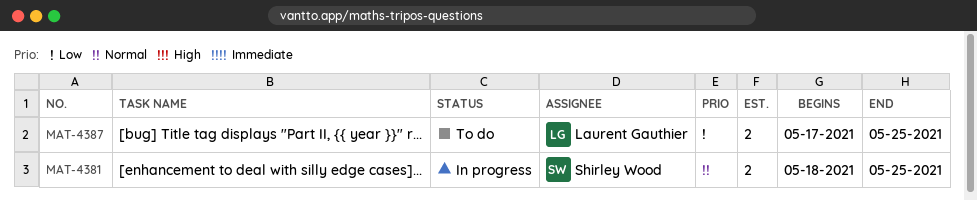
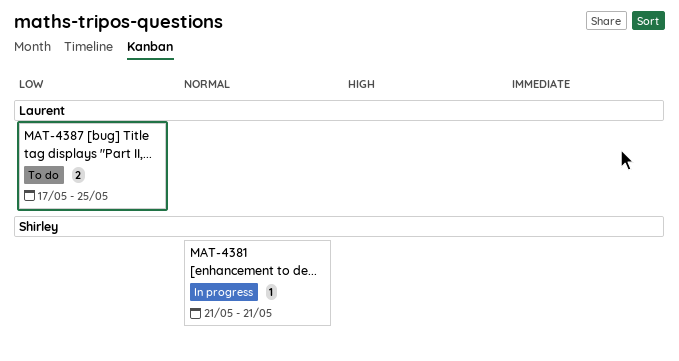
MAT-4381, estimate: 2 -> 1
MAT-4381, start: May 18 -> May 21
MAT-4381, due: May 25 -> May 21

